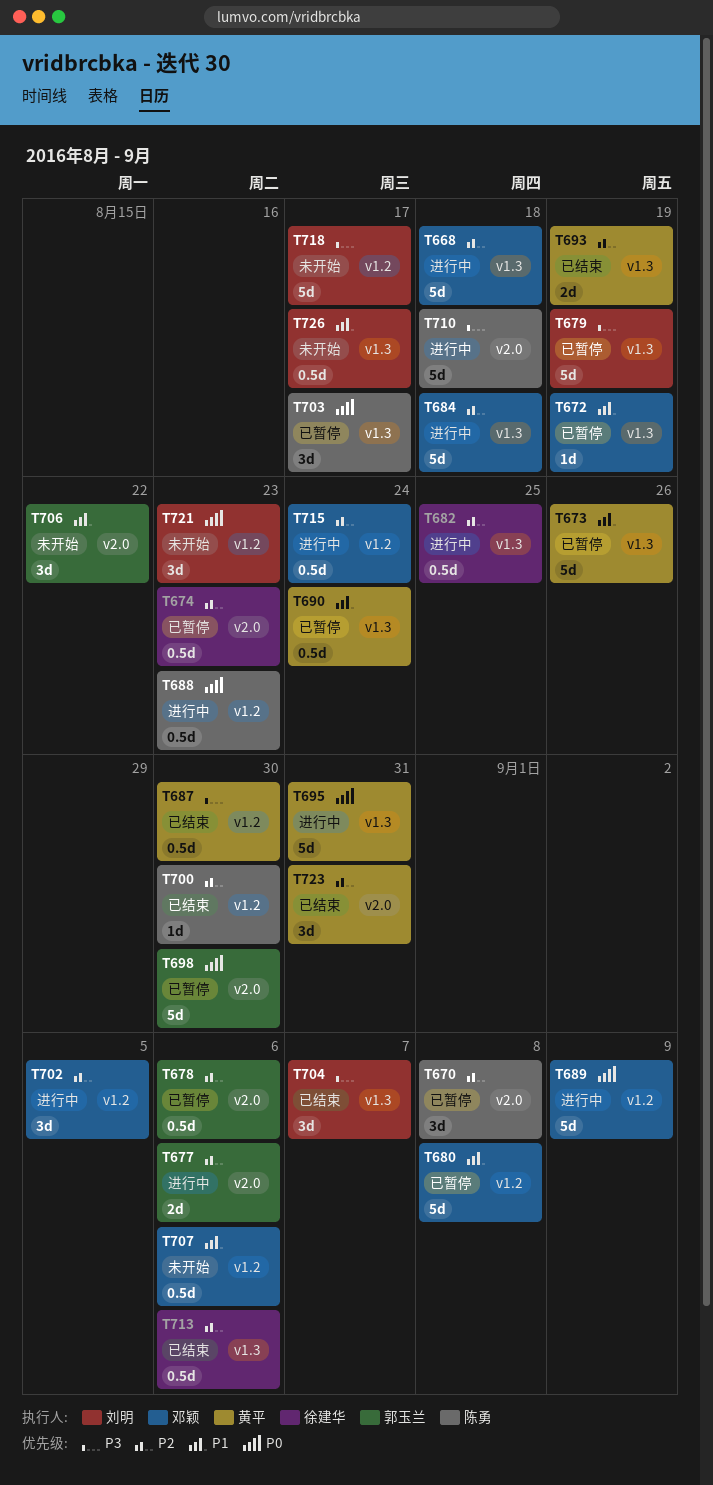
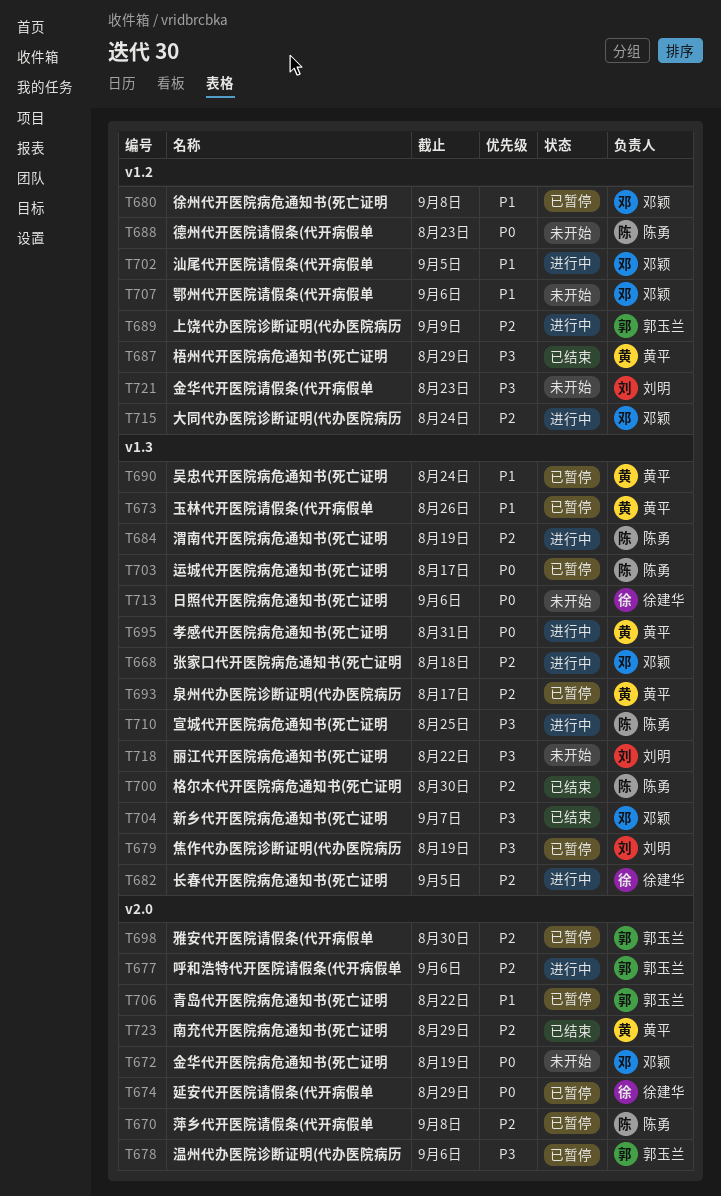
T672, status: 已暂停 -> 未开始
T672, priority: P1 -> P0
T672, label: v1.3 -> v2.0
T674, priority: P2 -> P0
T674, due: Aug 23 -> Aug 29
T678, priority: P2 -> P3
T682, due: Aug 25 -> Sep 5
T684, owner: 邓颖 -> 陈勇
T684, due: Aug 18 -> Aug 19
T687, due: Aug 30 -> Aug 29
T688, status: 进行中 -> 未开始
T689, owner: 邓颖 -> 郭玉兰
T689, priority: P0 -> P2
T693, status: 已结束 -> 已暂停
T693, due: Aug 19 -> Aug 17
T698, priority: P0 -> P2
T700, label: v1.2 -> v1.3
T702, priority: P2 -> P1
T704, owner: 刘明 -> 邓颖
T706, status: 未开始 -> 已暂停
T710, label: v2.0 -> v1.3
T710, due: Aug 18 -> Aug 25
T713, status: 已结束 -> 未开始
T713, priority: P2 -> P0
T718, label: v1.2 -> v1.3
T718, due: Aug 17 -> Aug 22
T721, priority: P0 -> P3
T723, due: Aug 31 -> Aug 29
T726: present -> none

